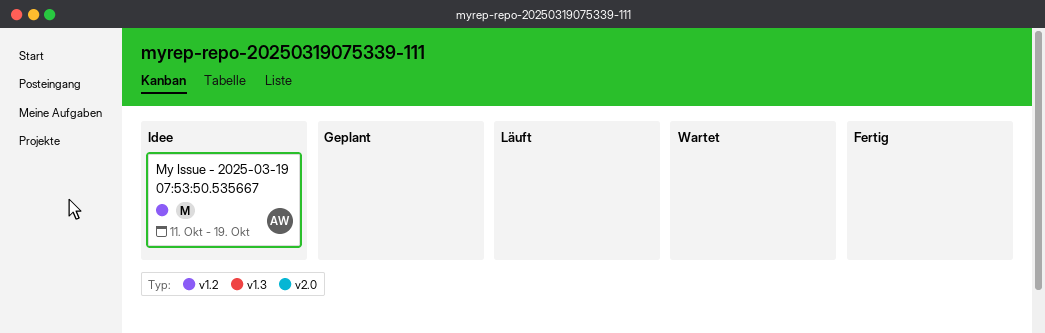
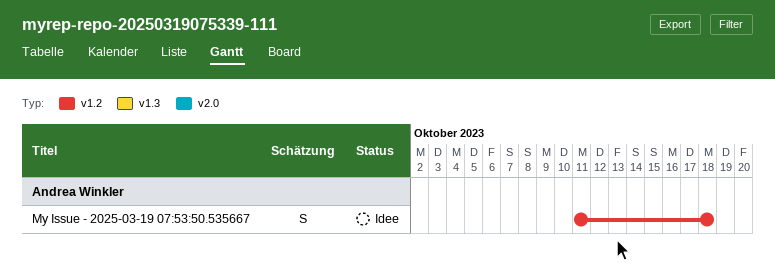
My Issue - 2025-03-19 07:53:50.535667, estimate: M -> S
My Issue - 2025-03-19 07:53:50.535667, due: Oct 19 -> Oct 18

